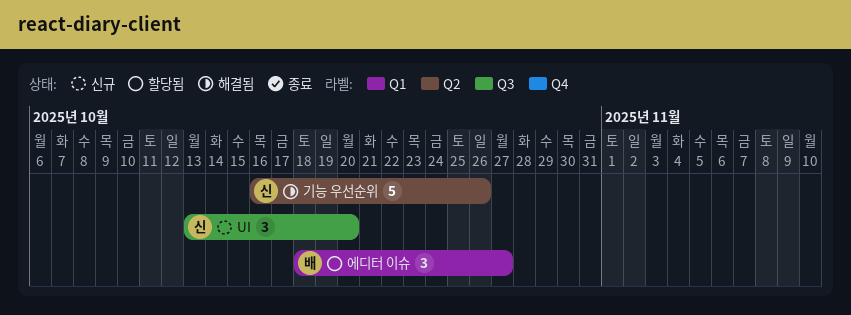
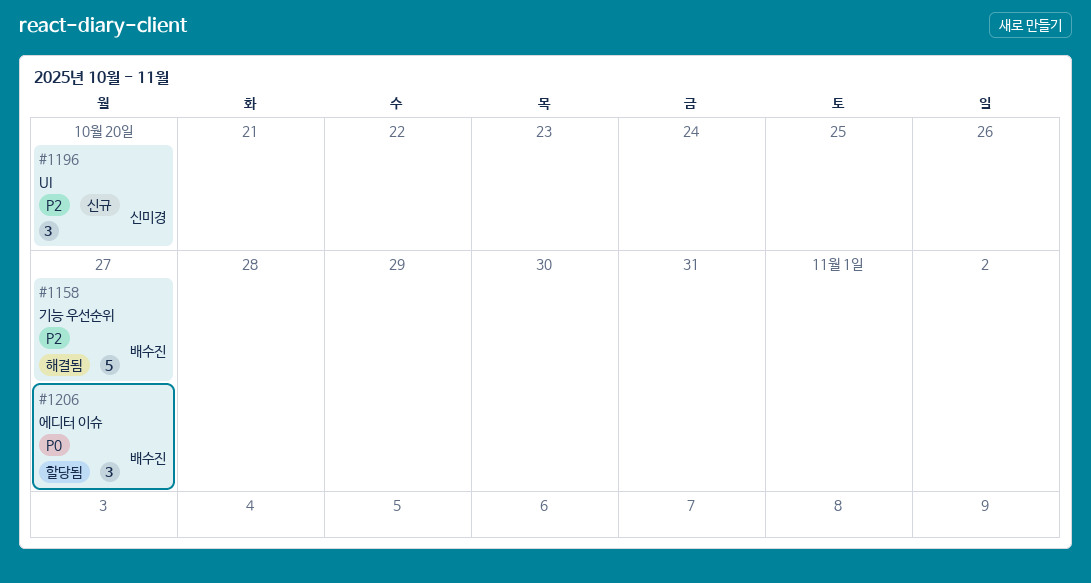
기능 우선순위, owner: 신미경 -> 배수진
기능 우선순위, due: Oct 26 -> Oct 27

